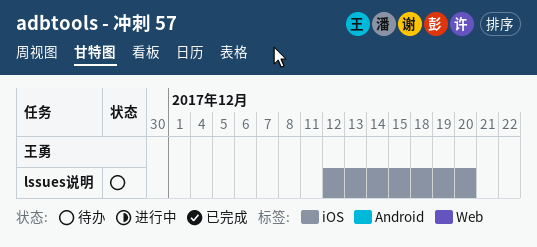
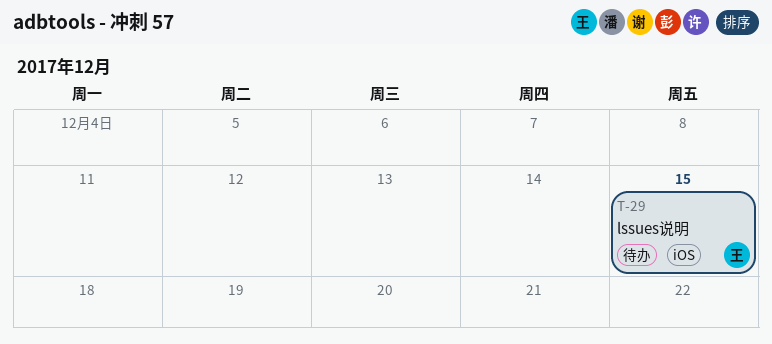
lssues说明, due: Dec 20 -> Dec 15

